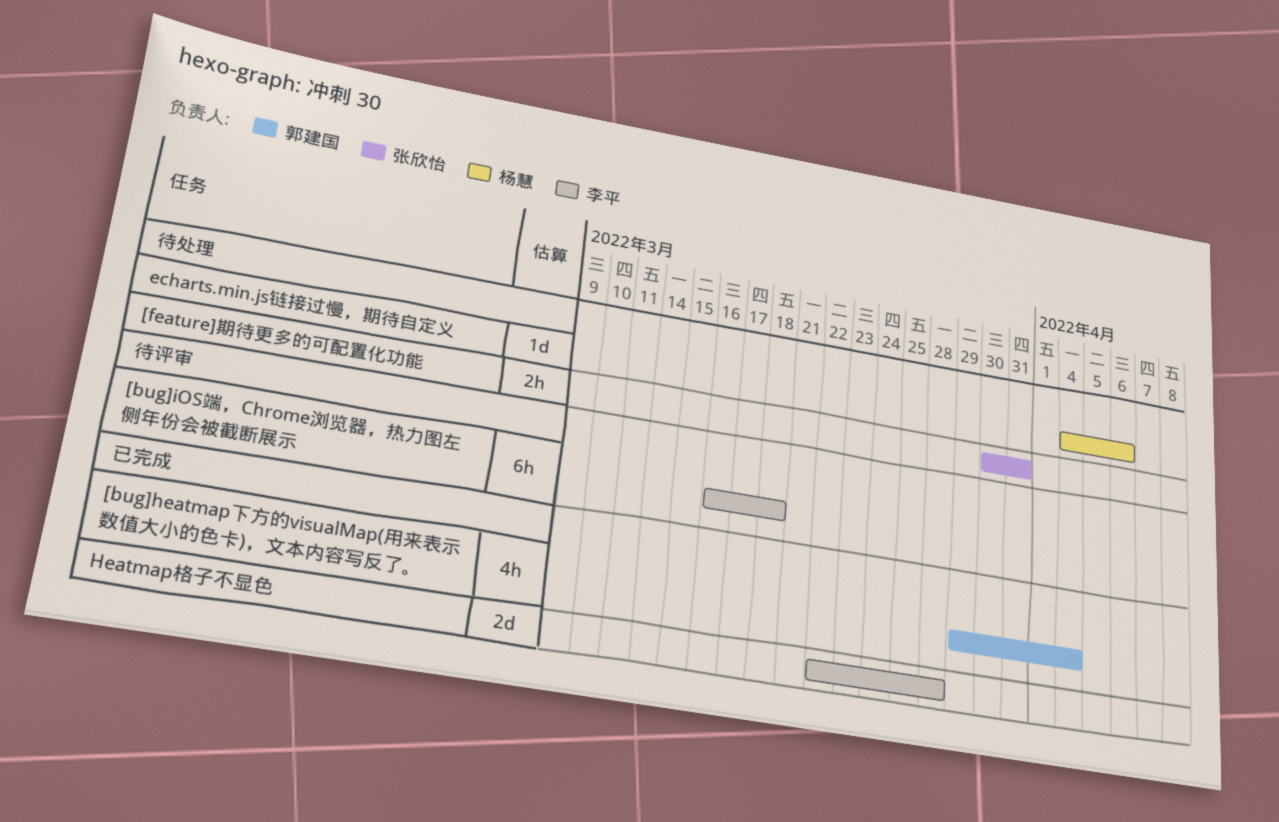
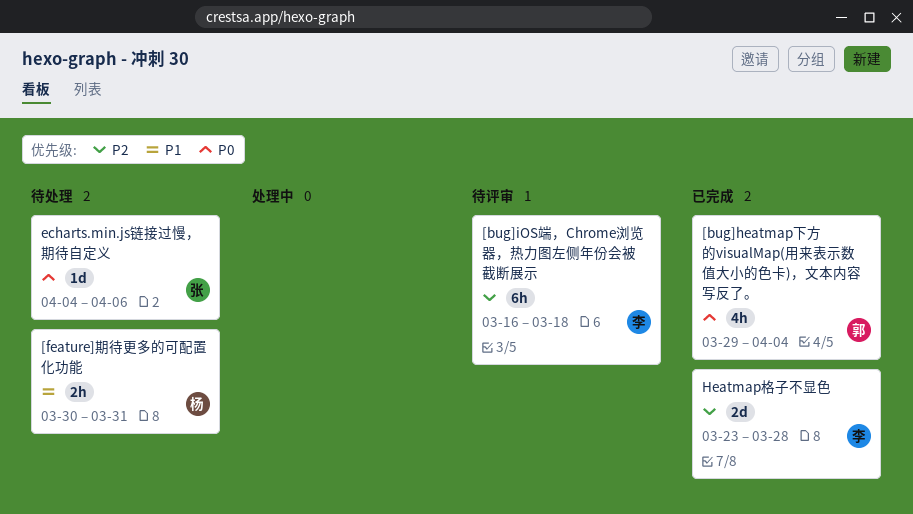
[feature]期待更多的可配置化功能, owner: 张欣怡 -> 杨慧
echarts.min.js链接过慢，期待自定义, owner: 杨慧 -> 张欣怡
Heatmap格子不显色, start: Mar 22 -> Mar 23

